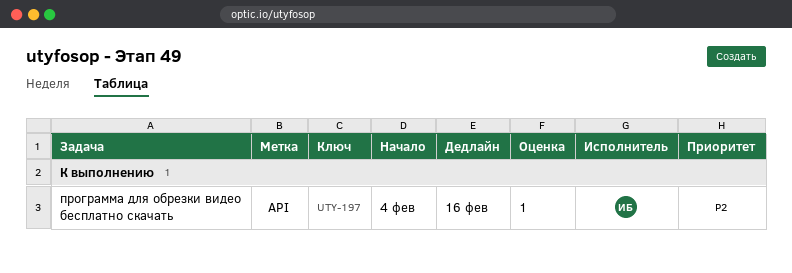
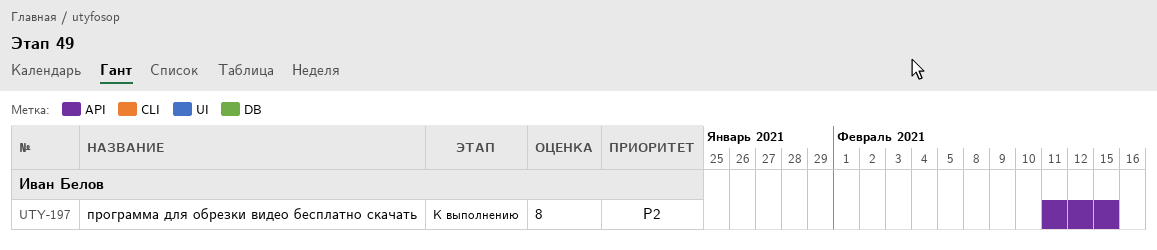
UTY-197, estimate: 1 -> 8
UTY-197, start: Feb 4 -> Feb 11
UTY-197, due: Feb 16 -> Feb 15

